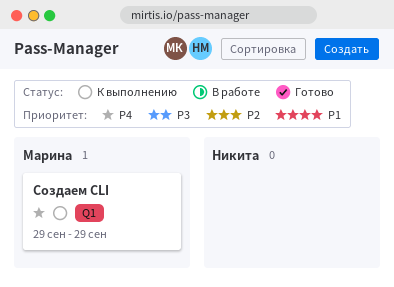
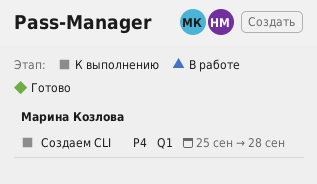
Создаем CLI, start: Sep 29 -> Sep 25
Создаем CLI, due: Sep 29 -> Sep 28

